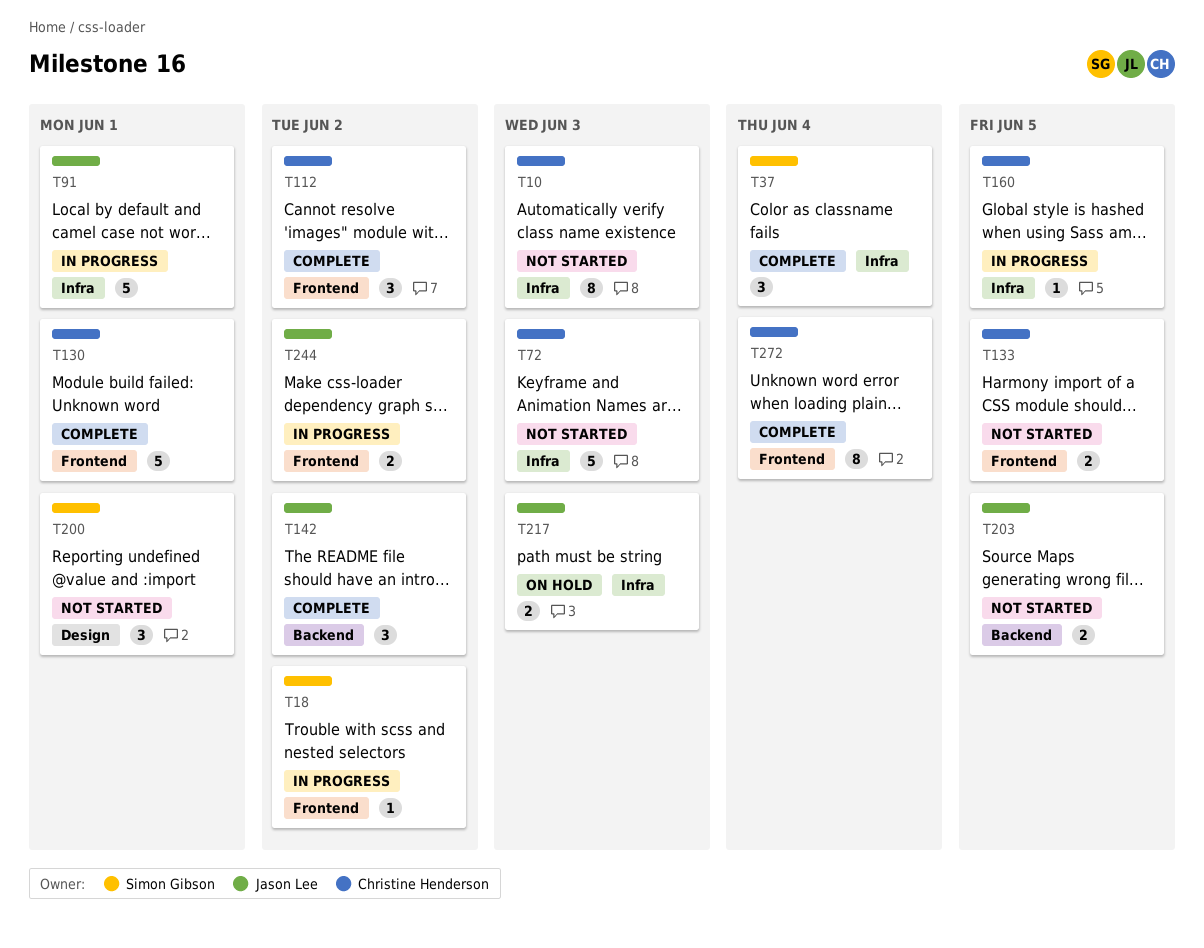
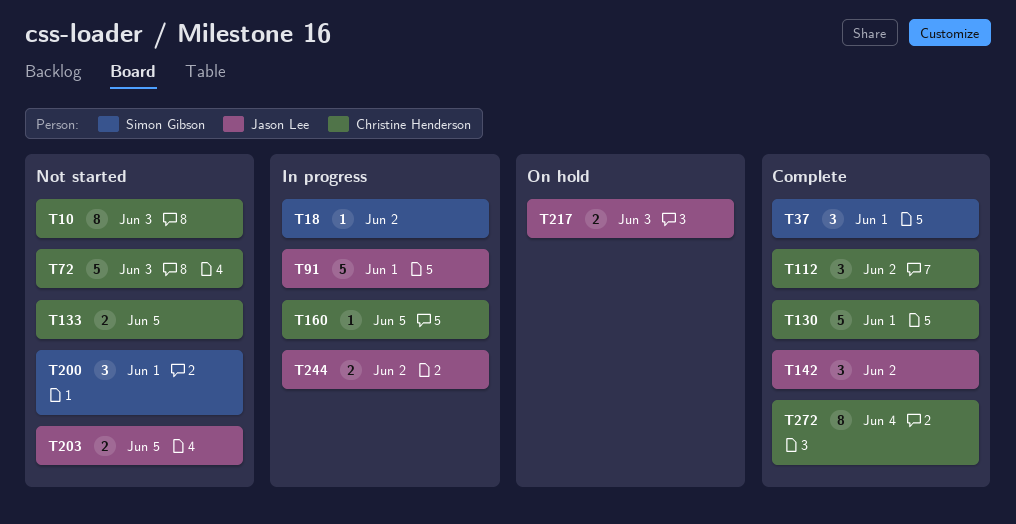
T37, due: Jun 4 -> Jun 1

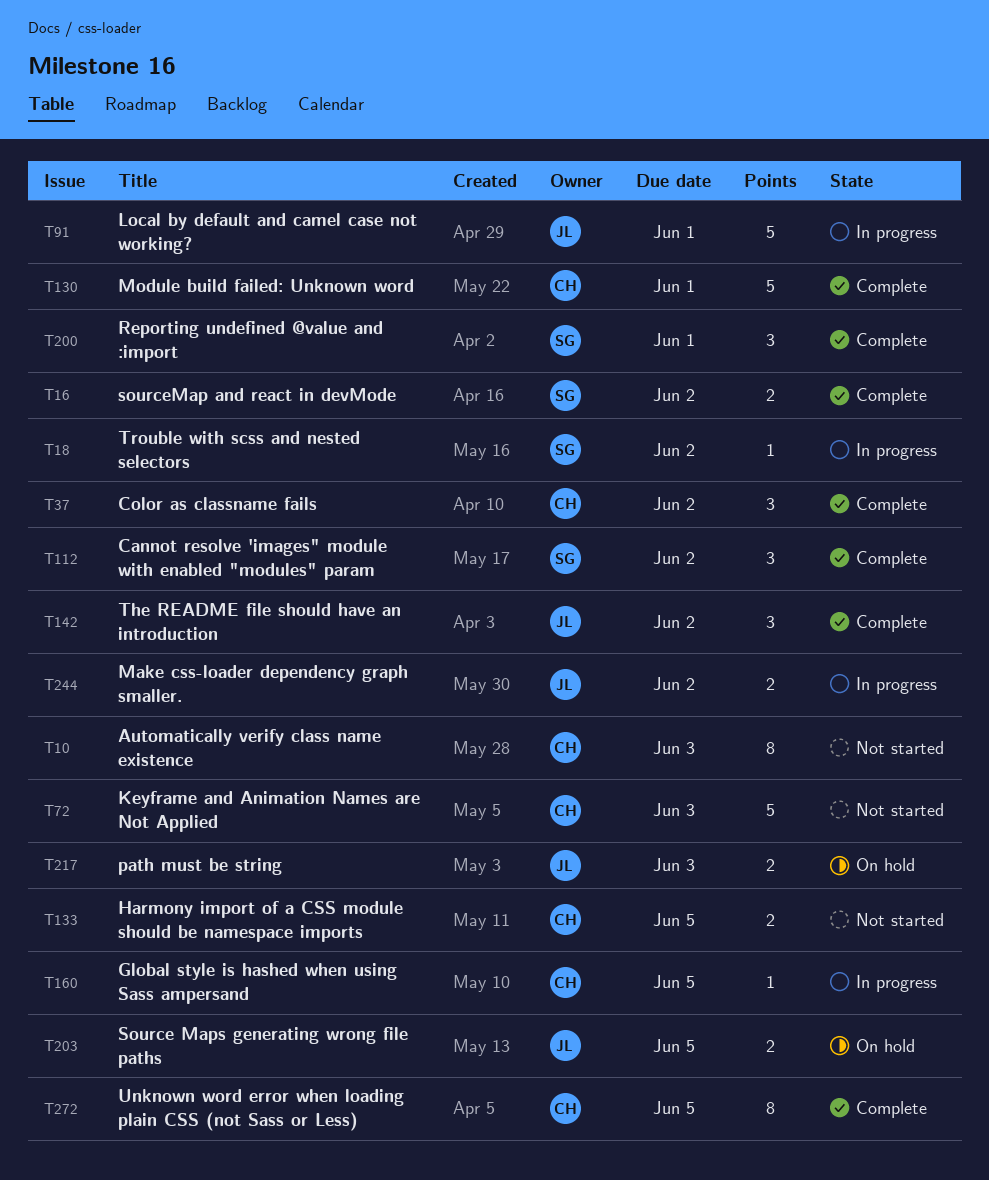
T16: none -> present
T37, owner: Simon Gibson -> Christine Henderson
T37, due: Jun 1 -> Jun 2
T112, owner: Christine Henderson -> Simon Gibson
T200, status: Not started -> Complete
T203, status: Not started -> On hold
T272, due: Jun 4 -> Jun 5

